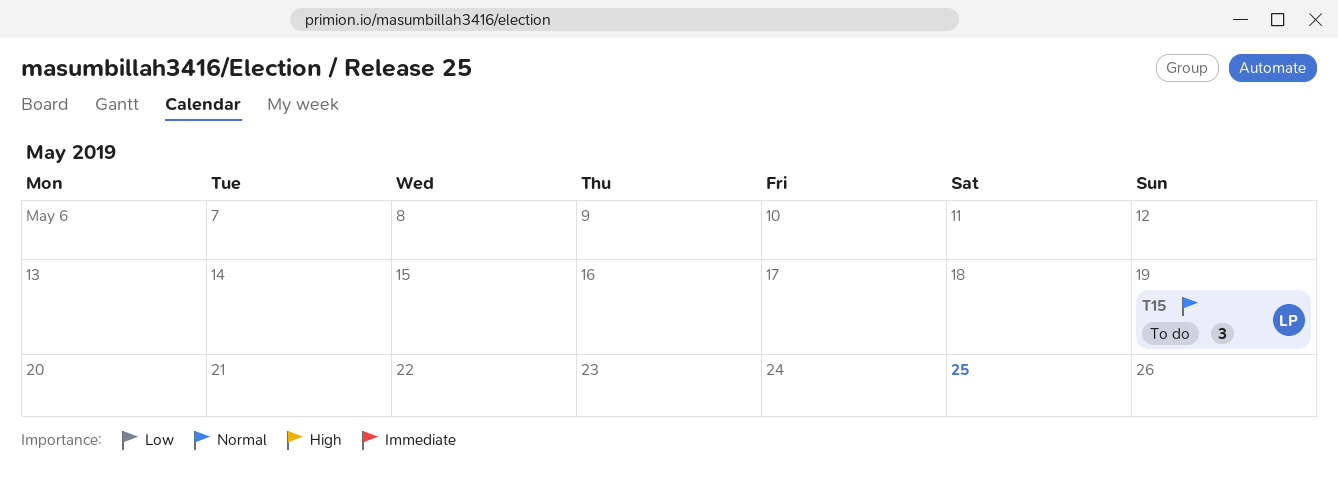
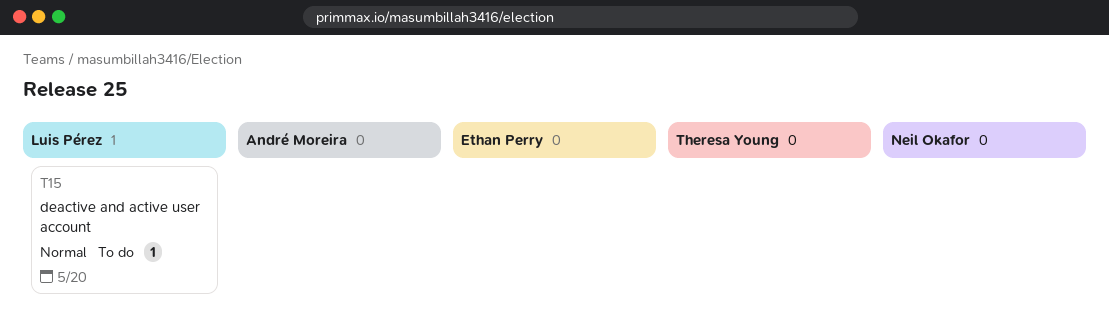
T15, estimate: 3 -> 1
T15, due: May 19 -> May 20

